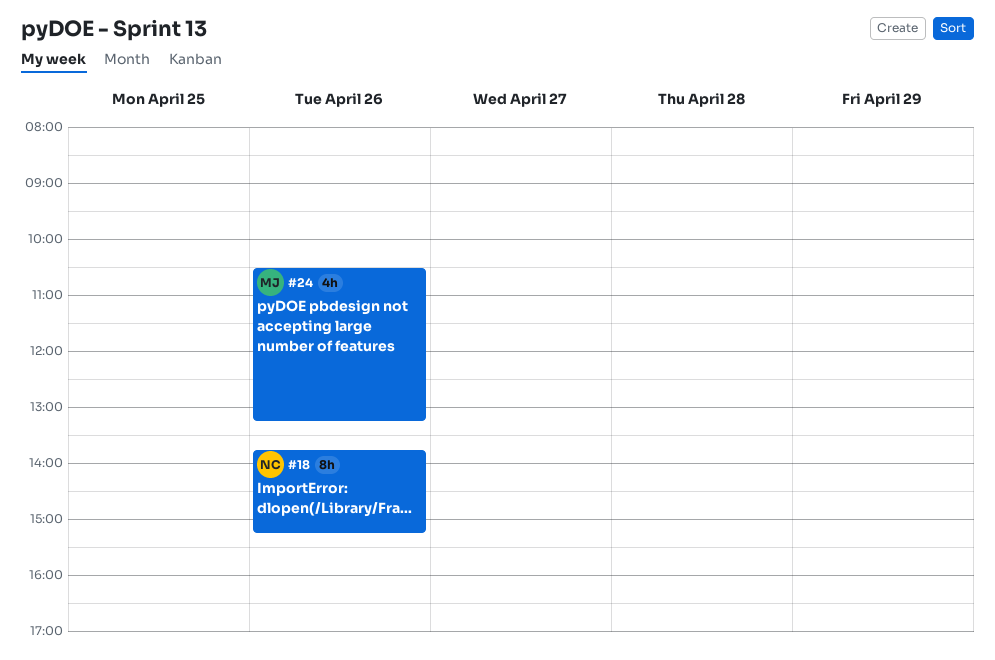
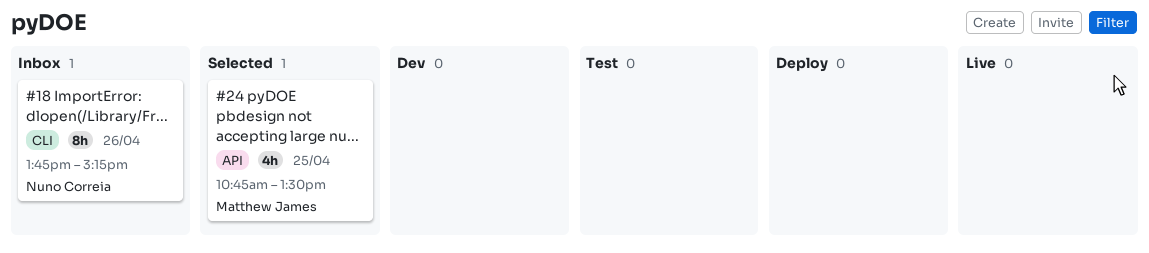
#24, day: Apr 26 -> Apr 25
#24, begins: 10:30 -> 10:45
#24, ends: 13:15 -> 13:30

